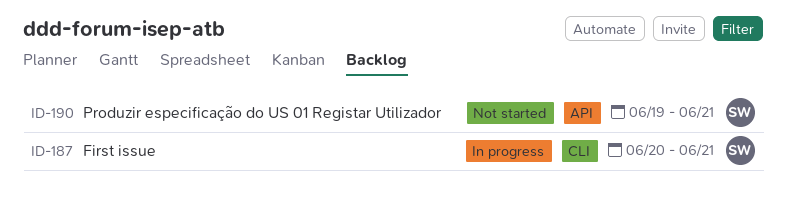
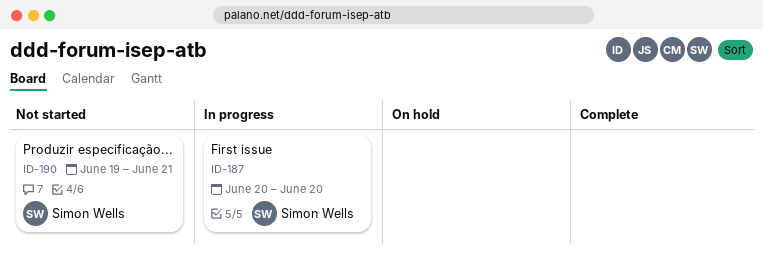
ID-187, due: Jun 21 -> Jun 20

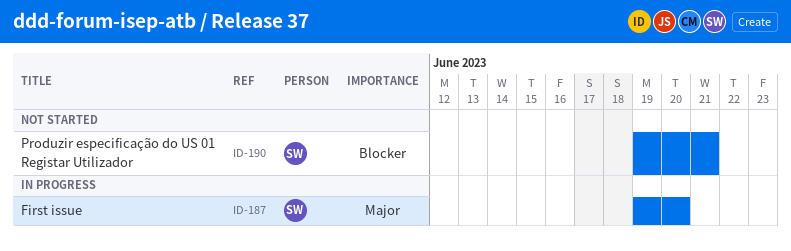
ID-187, start: Jun 20 -> Jun 19

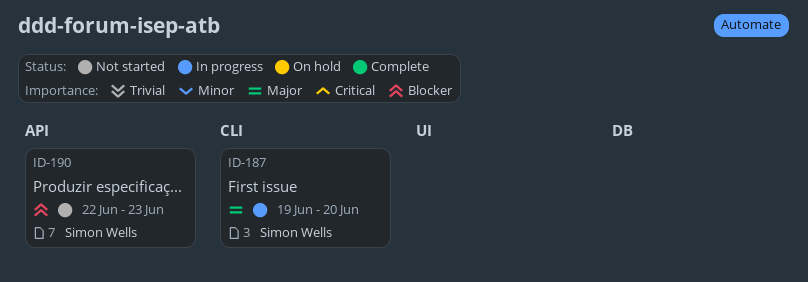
ID-190, start: Jun 19 -> Jun 22
ID-190, due: Jun 21 -> Jun 23

